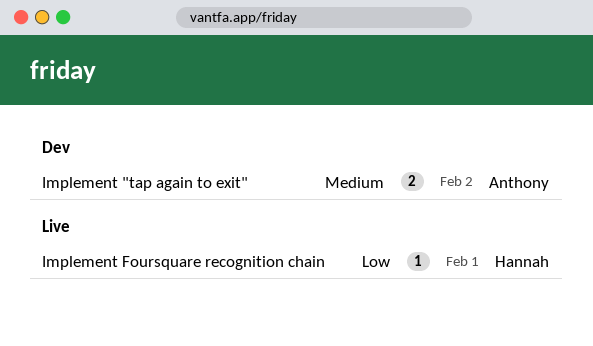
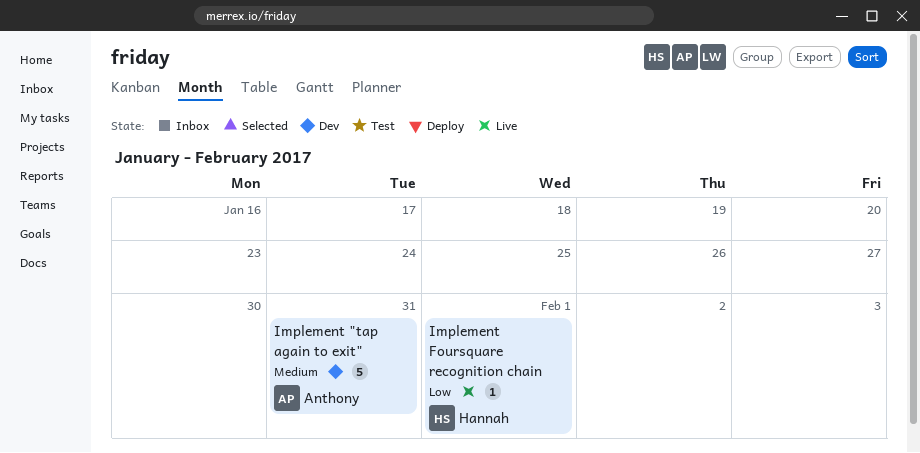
Implement "tap again to exit", estimate: 2 -> 5
Implement "tap again to exit", due: Feb 2 -> Jan 31

